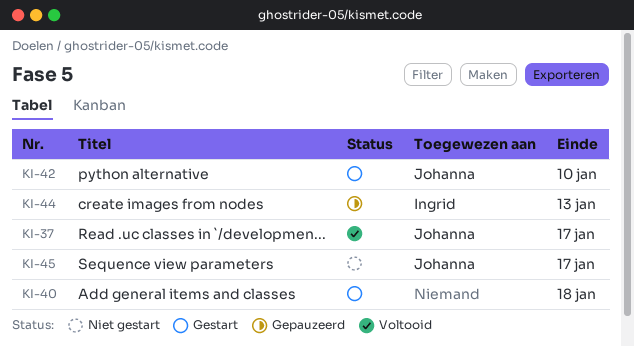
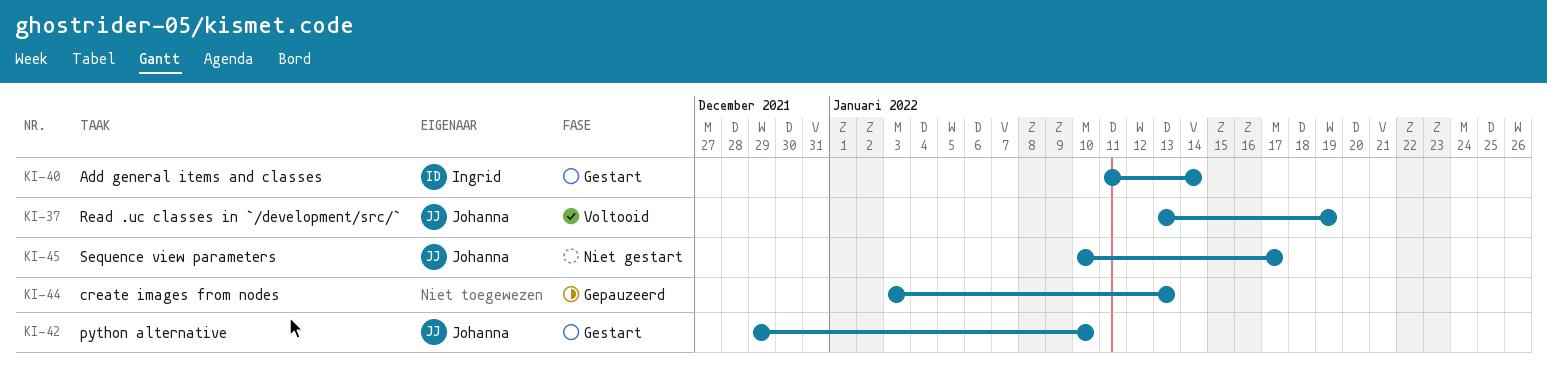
KI-37, due: Jan 17 -> Jan 19
KI-40, owner: none -> Ingrid
KI-40, due: Jan 18 -> Jan 14
KI-44, owner: Ingrid -> none

